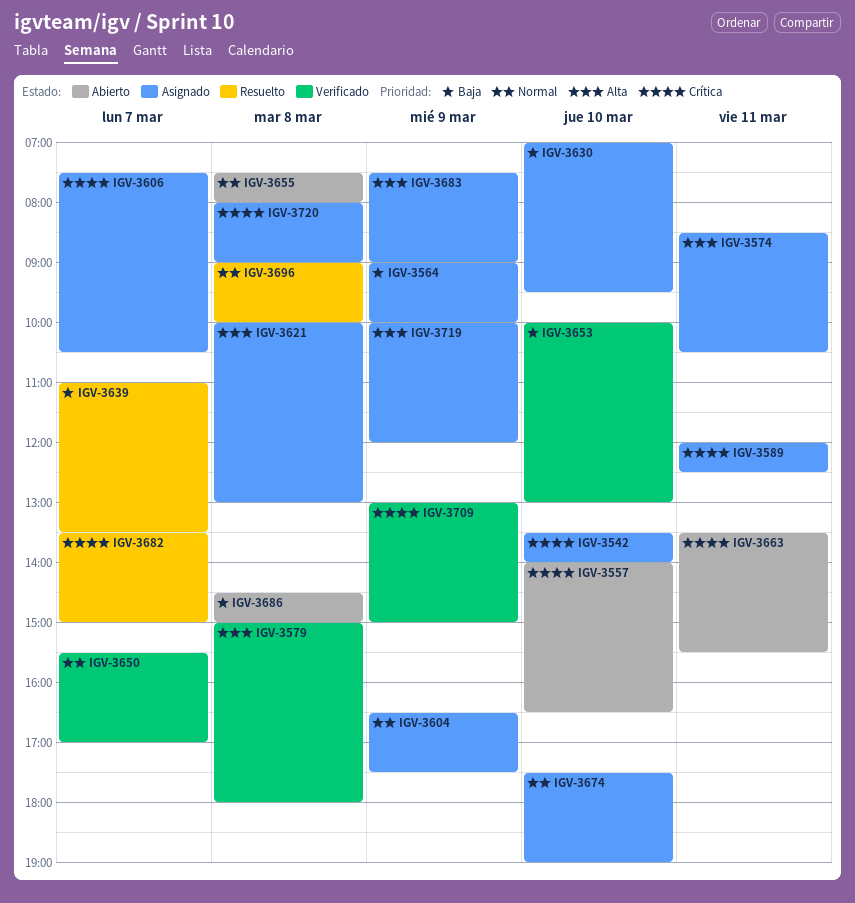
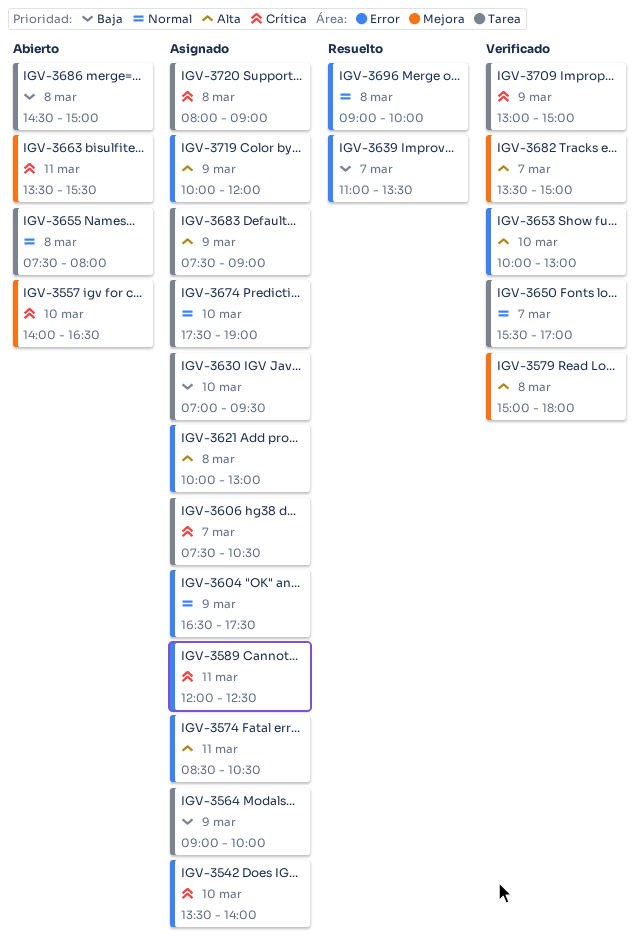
IGV-3653, priority: Baja -> Alta
IGV-3682, status: Resuelto -> Verificado
IGV-3682, priority: Crítica -> Alta

